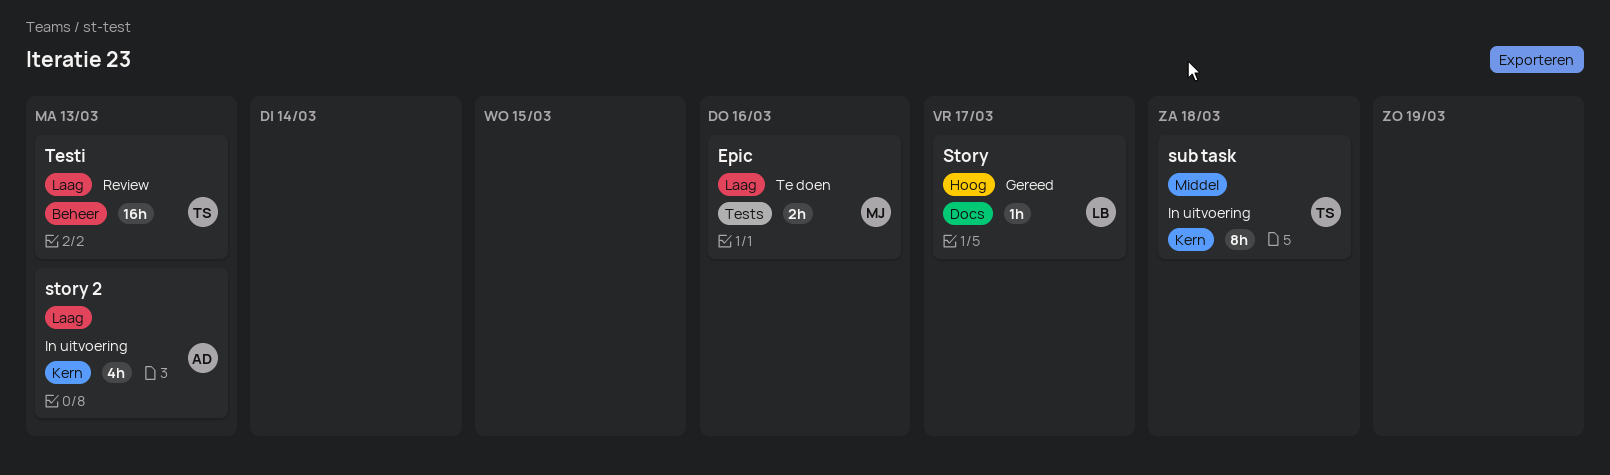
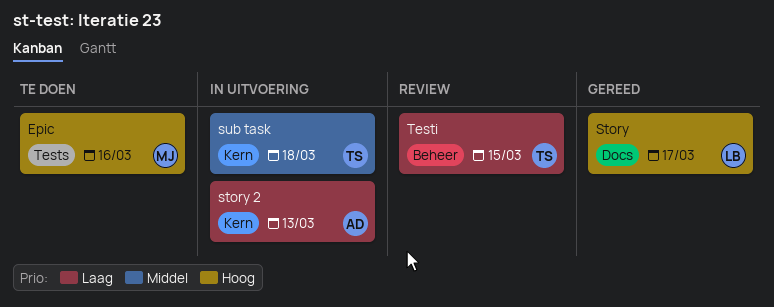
Epic, priority: Laag -> Hoog
Testi, due: Mar 13 -> Mar 15

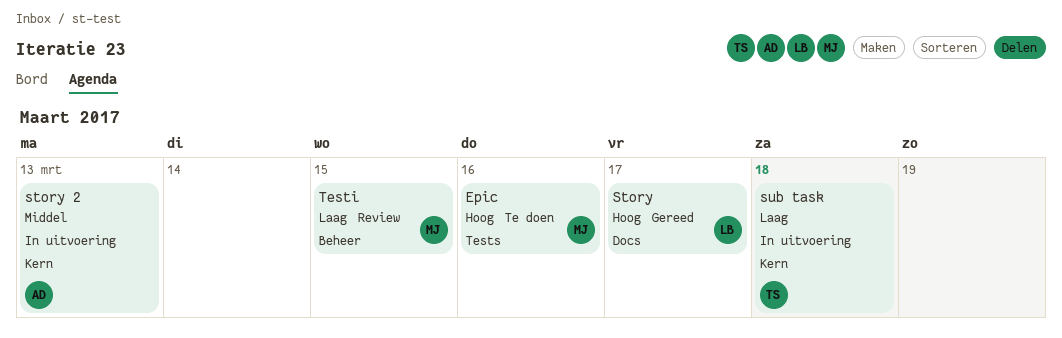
story 2, priority: Laag -> Middel
sub task, priority: Middel -> Laag
Testi, owner: TS -> MJ

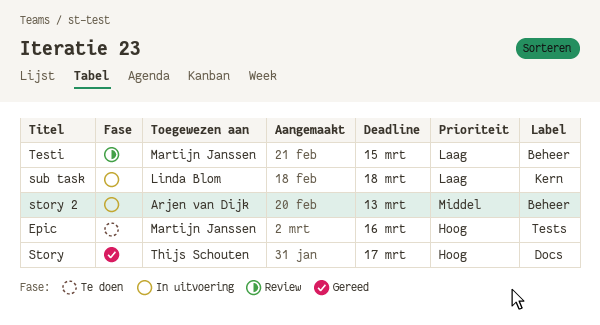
Story, owner: Linda Blom -> Thijs Schouten
story 2, label: Kern -> Beheer
sub task, owner: Thijs Schouten -> Linda Blom

